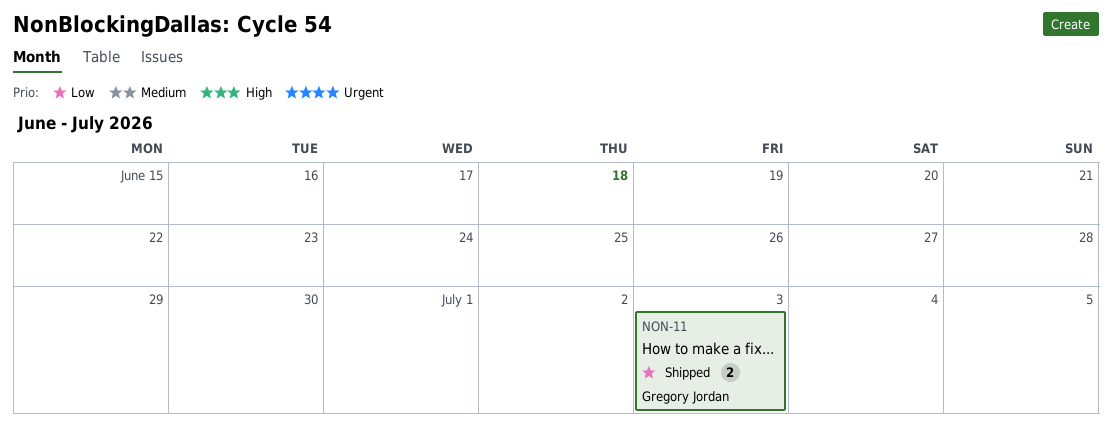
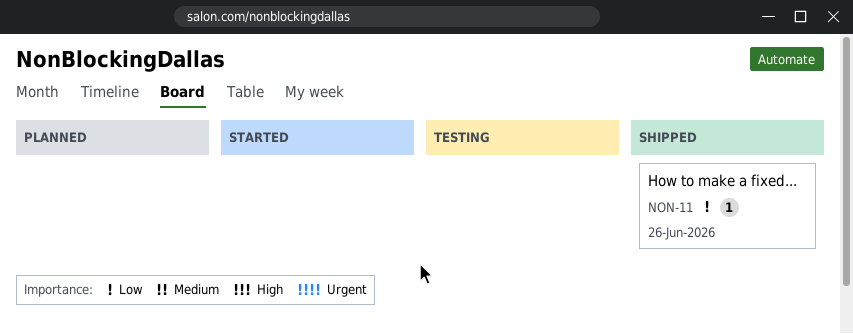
NON-11, estimate: 2 -> 1
NON-11, due: Jul 3 -> Jun 26

